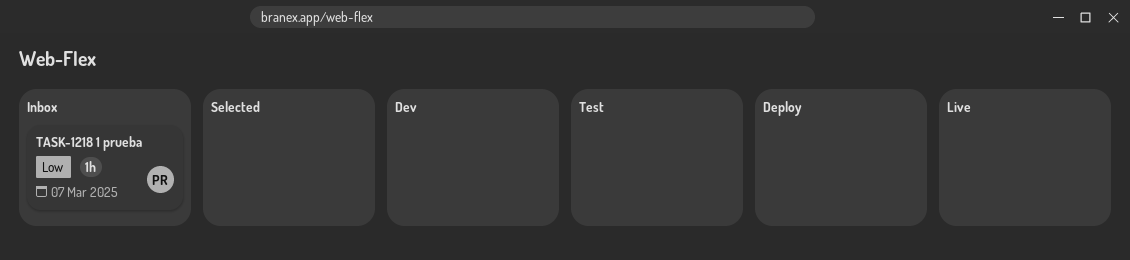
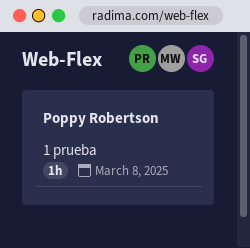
1 prueba, due: Mar 7 -> Mar 8

